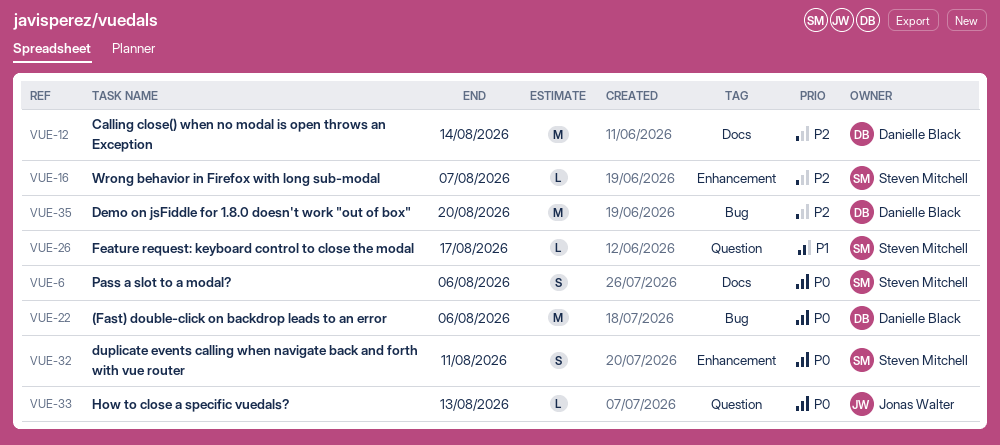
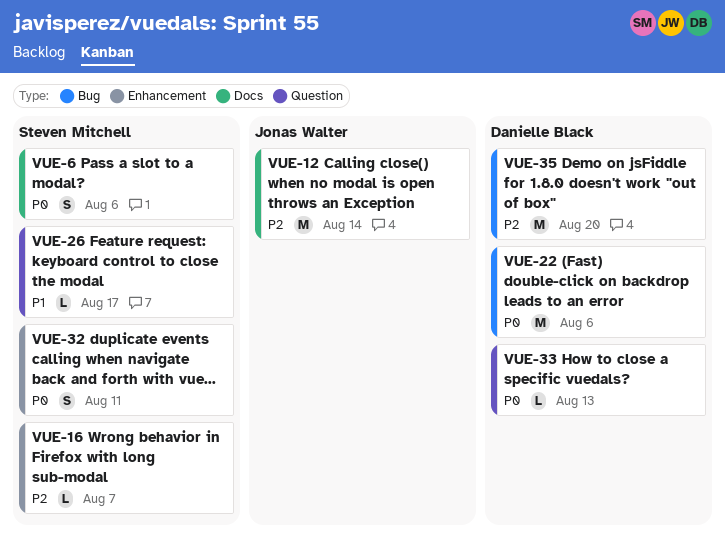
VUE-12, owner: Danielle Black -> Jonas Walter
VUE-33, owner: Jonas Walter -> Danielle Black

